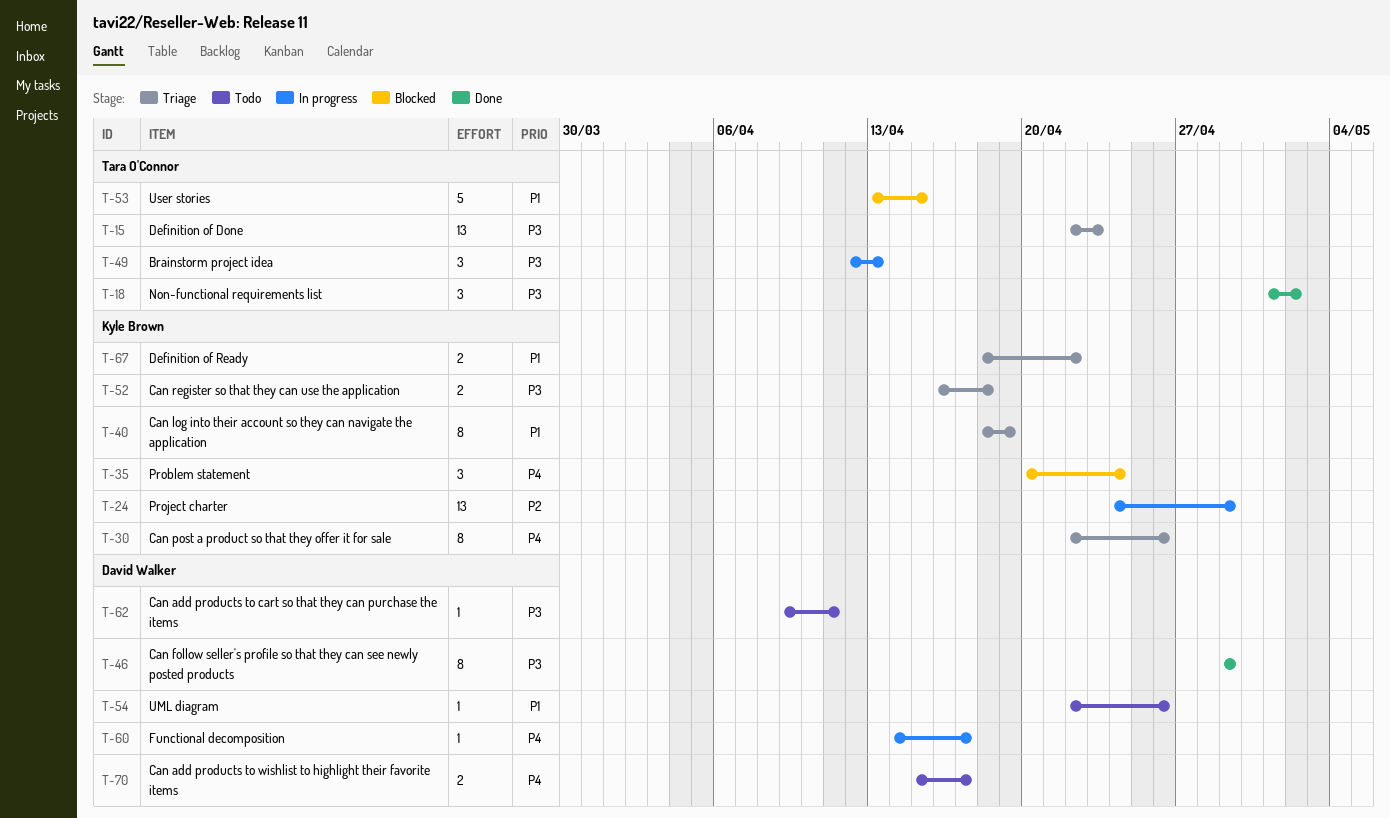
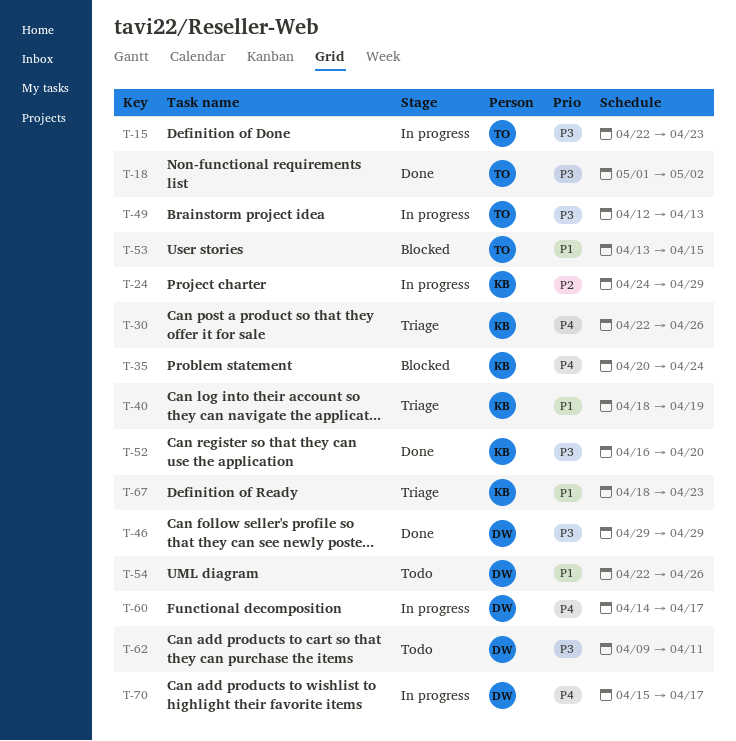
T-15, status: Triage -> In progress
T-52, status: Triage -> Done
T-52, due: Apr 18 -> Apr 20
T-67, due: Apr 22 -> Apr 23
T-70, status: Todo -> In progress

